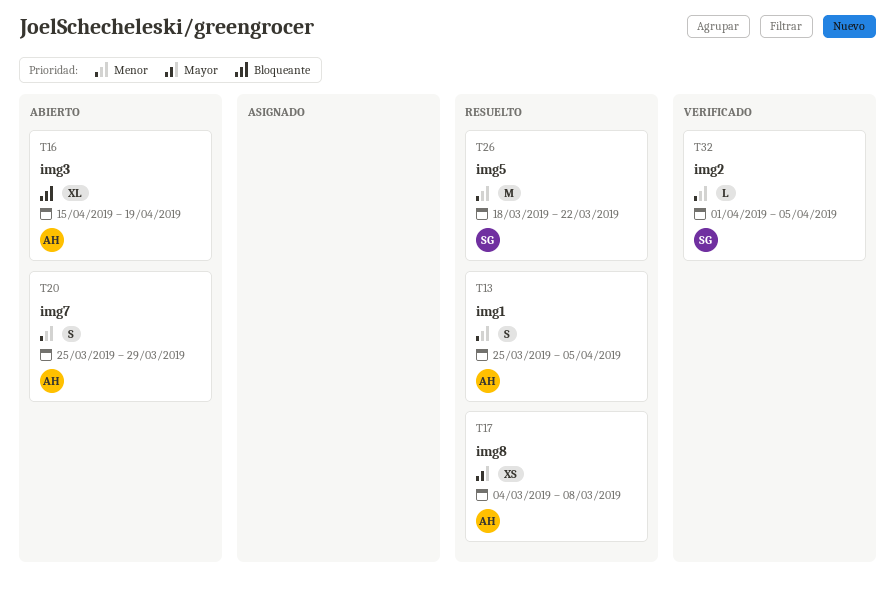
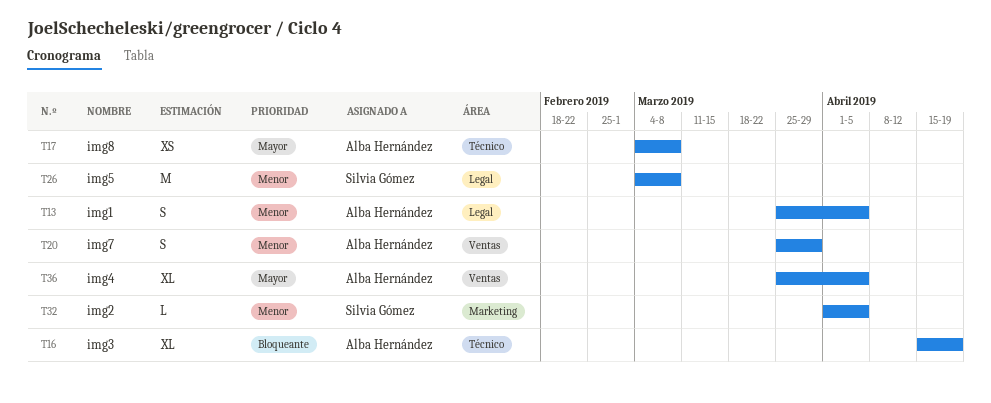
T26, start: Mar 18 -> Mar 4
T26, due: Mar 22 -> Mar 8
T36: none -> present

